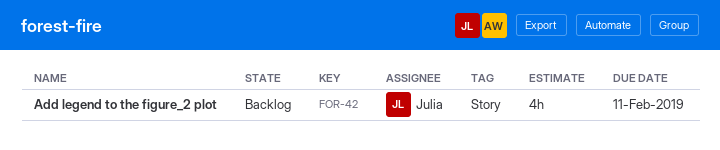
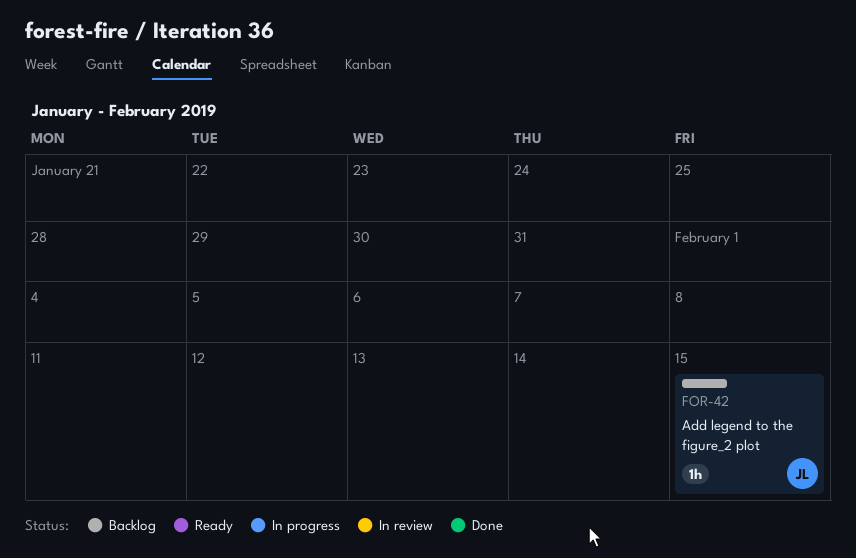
FOR-42, estimate: 4h -> 1h
FOR-42, due: Feb 11 -> Feb 15

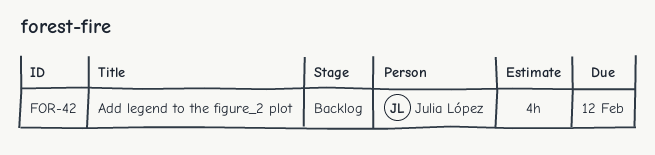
FOR-42, estimate: 1h -> 4h
FOR-42, due: Feb 15 -> Feb 12

